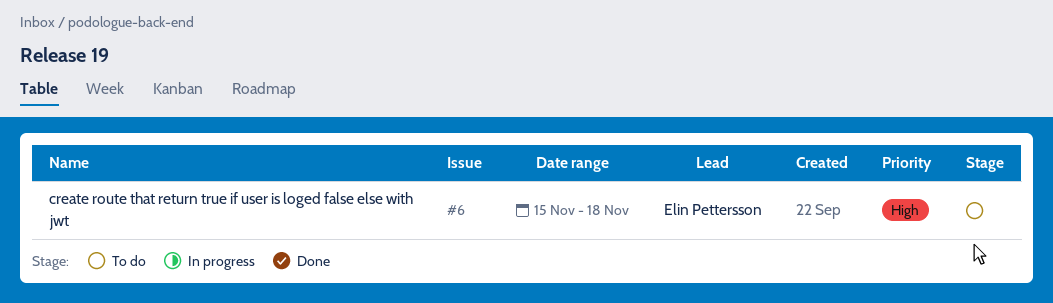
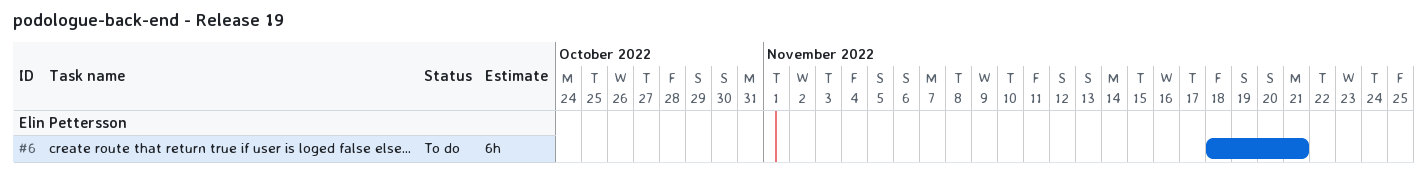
#6, start: Nov 15 -> Nov 18
#6, due: Nov 18 -> Nov 21

